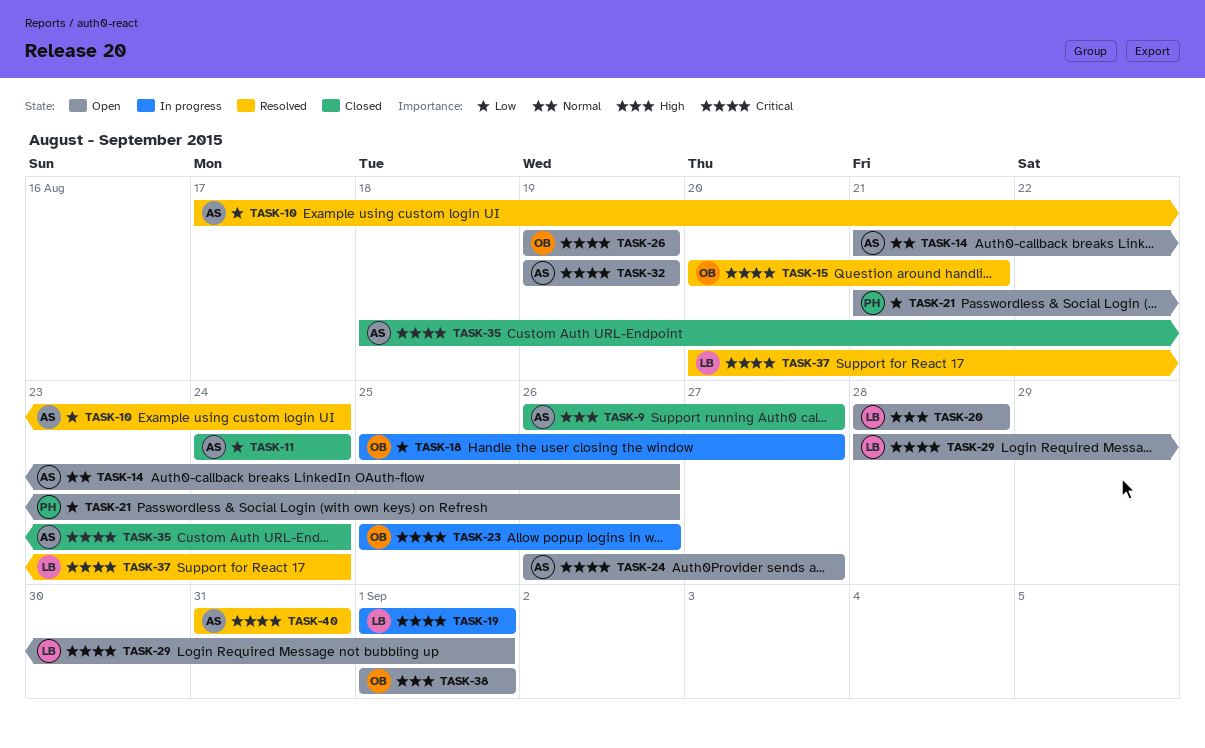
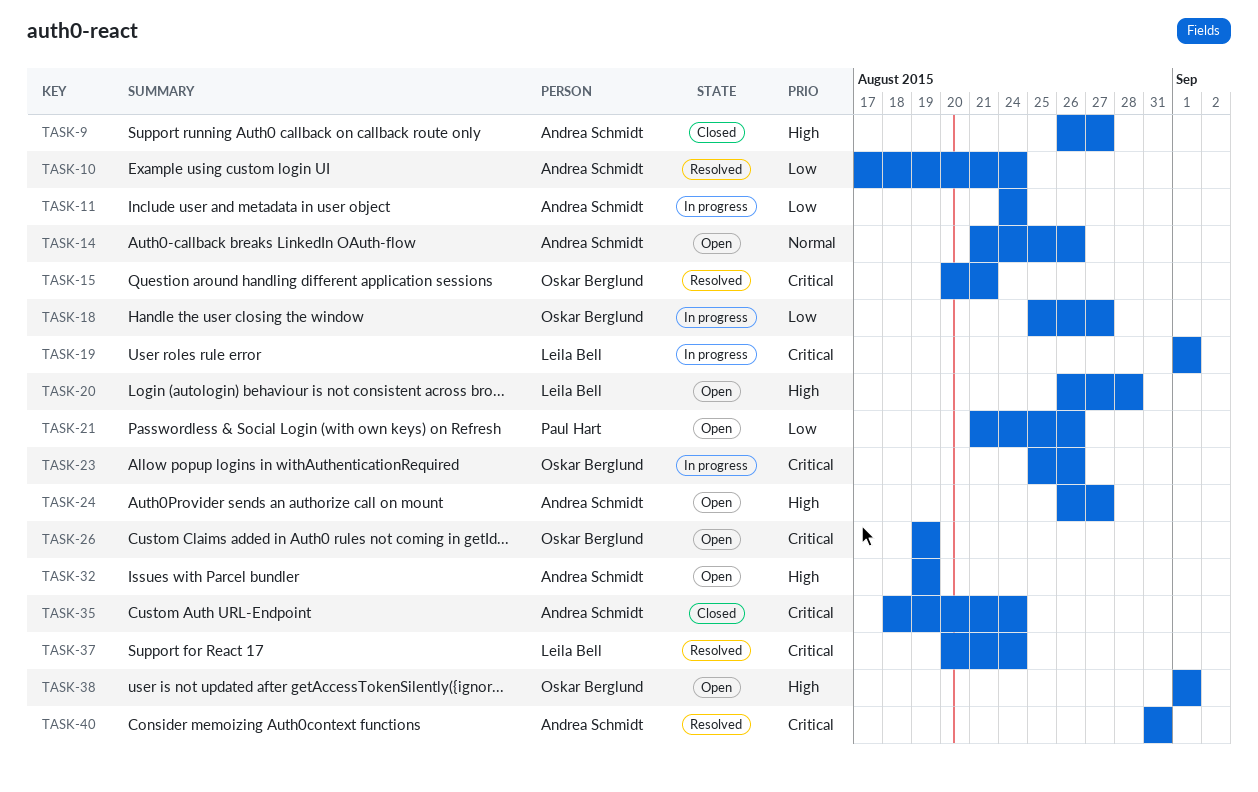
TASK-11, status: Closed -> In progress
TASK-20, start: Aug 28 -> Aug 26
TASK-24, priority: Critical -> High
TASK-29: present -> none
TASK-32, priority: Critical -> High

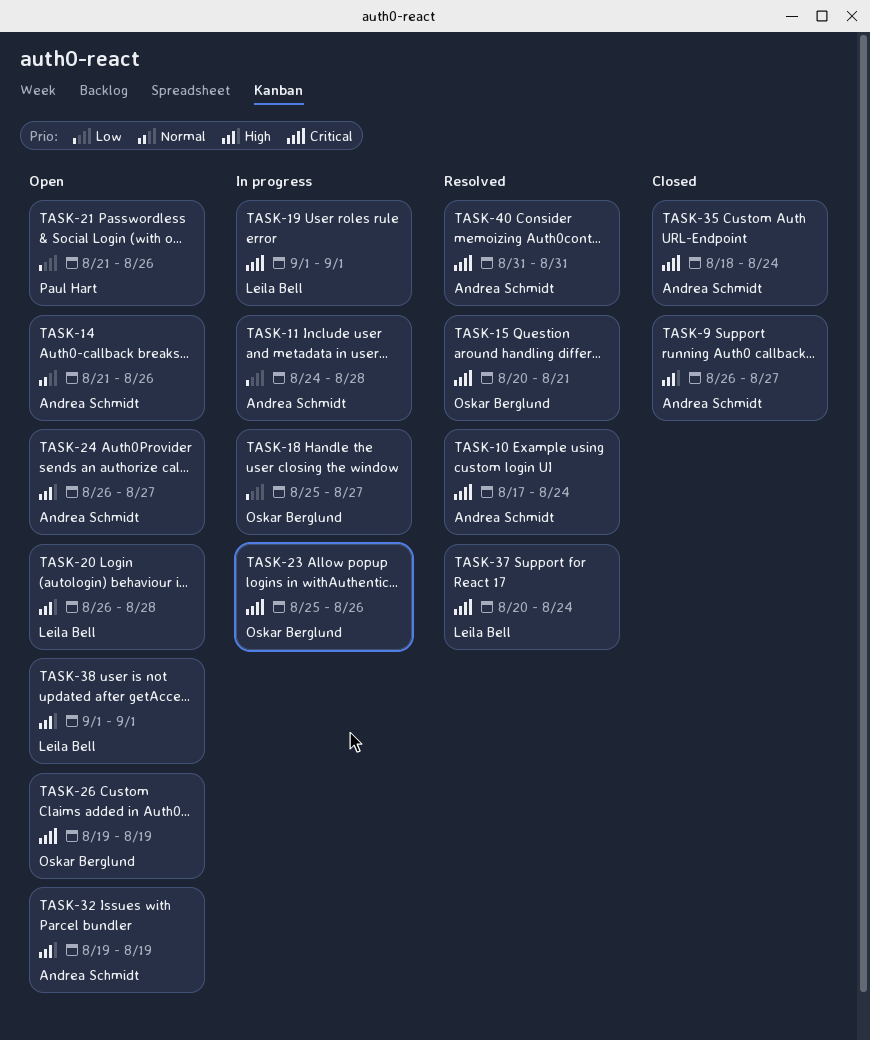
TASK-10, priority: Low -> Critical
TASK-11, due: Aug 24 -> Aug 28
TASK-38, owner: Oskar Berglund -> Leila Bell

